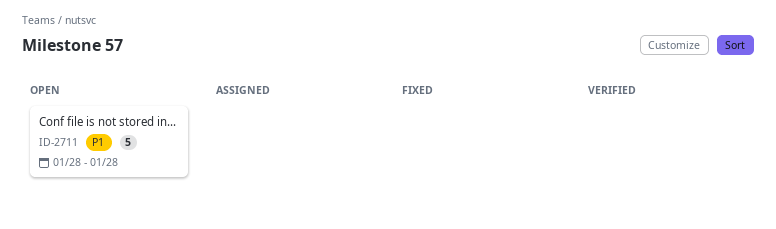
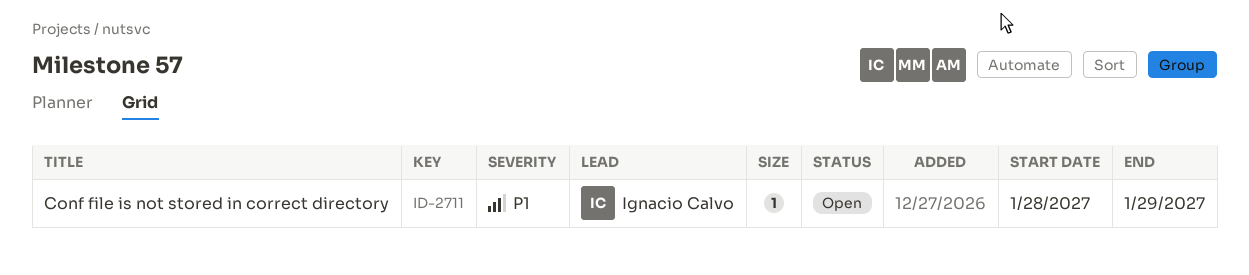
ID-2711, estimate: 5 -> 1
ID-2711, due: Jan 28 -> Jan 29

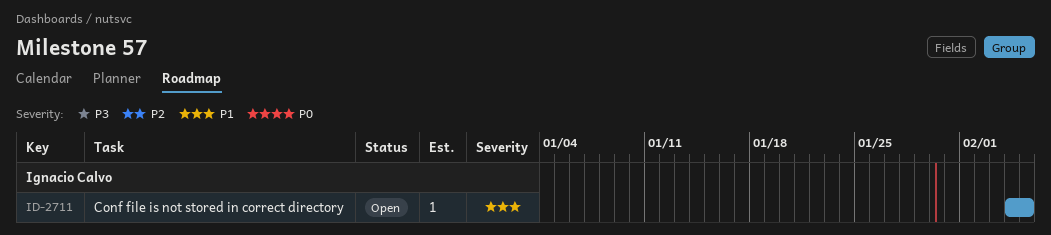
ID-2711, start: Jan 28 -> Feb 4
ID-2711, due: Jan 29 -> Feb 5

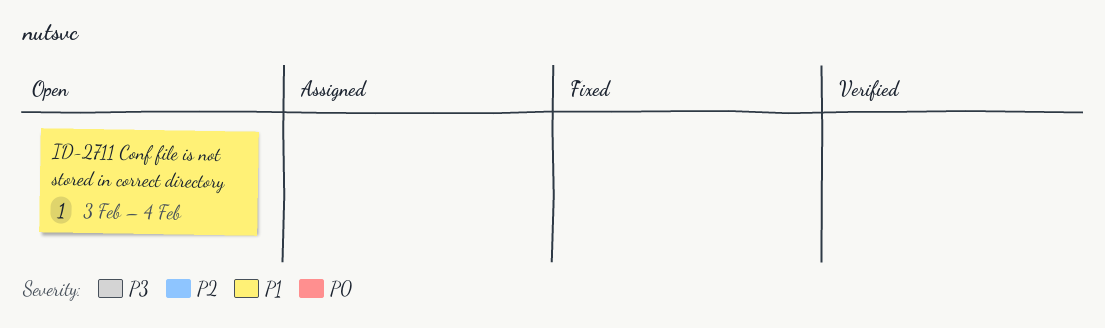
ID-2711, start: Feb 4 -> Feb 3
ID-2711, due: Feb 5 -> Feb 4

